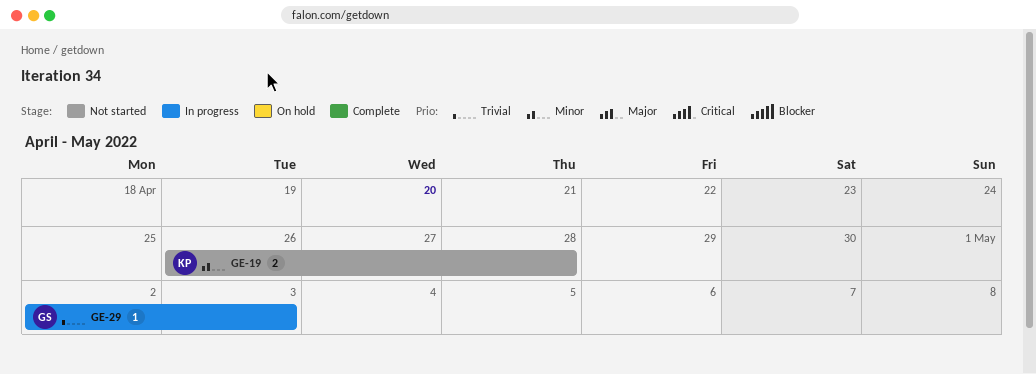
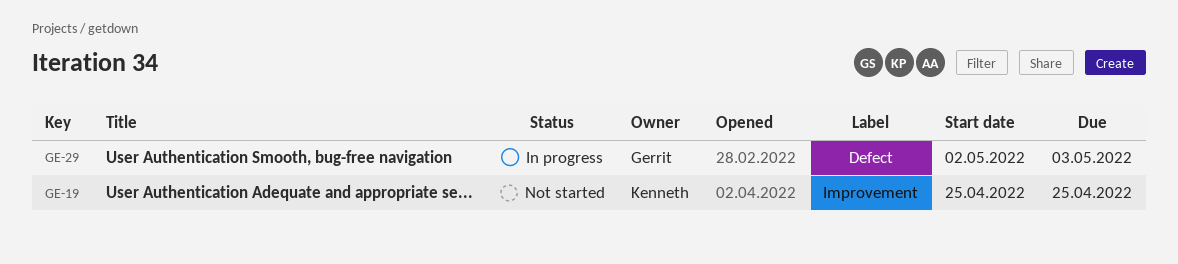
GE-19, start: Apr 26 -> Apr 25
GE-19, due: Apr 28 -> Apr 25

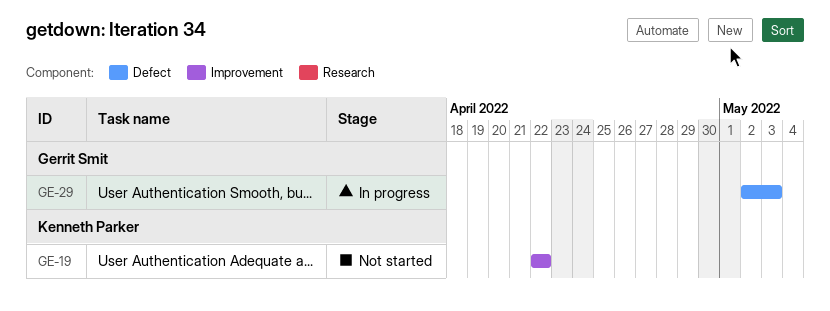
GE-19, start: Apr 25 -> Apr 22
GE-19, due: Apr 25 -> Apr 22

